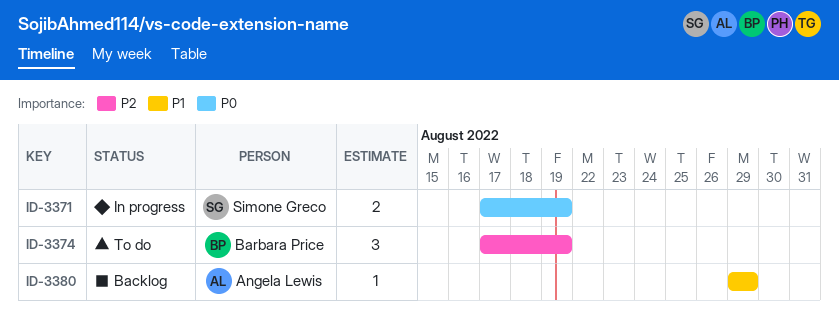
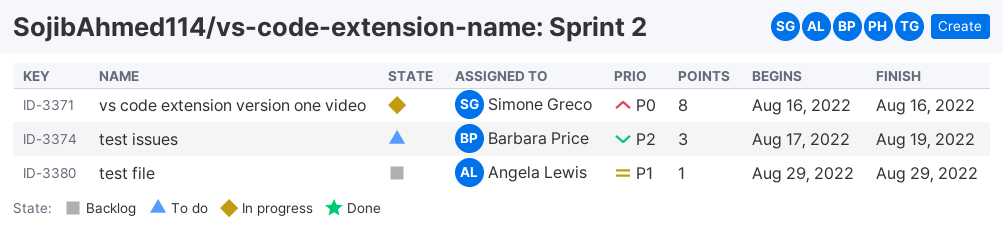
ID-3371, estimate: 2 -> 8
ID-3371, start: Aug 17 -> Aug 16
ID-3371, due: Aug 19 -> Aug 16

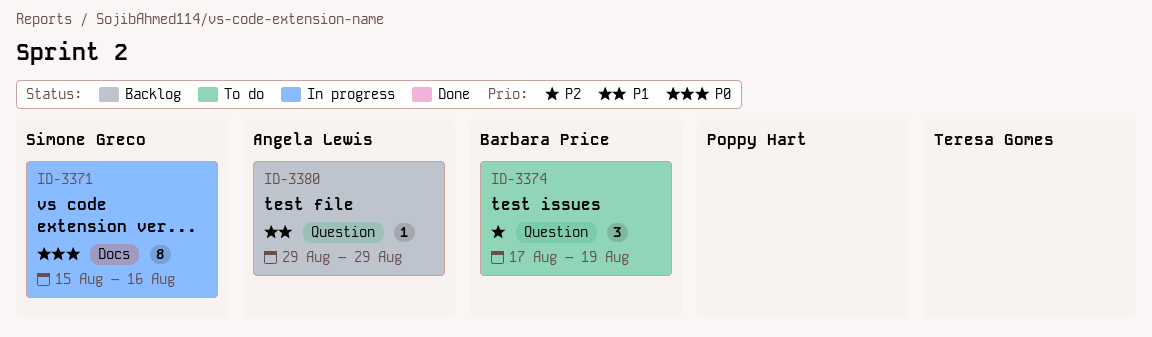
ID-3371, start: Aug 16 -> Aug 15

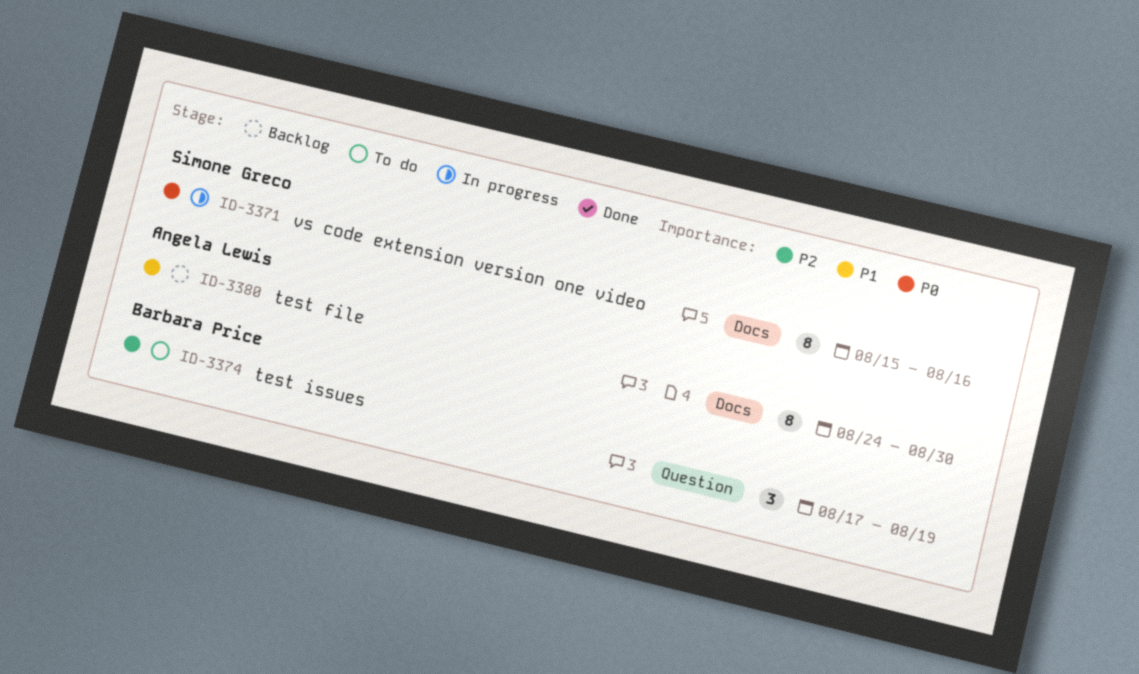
ID-3380, label: Question -> Docs
ID-3380, estimate: 1 -> 8
ID-3380, start: Aug 29 -> Aug 24
ID-3380, due: Aug 29 -> Aug 30

